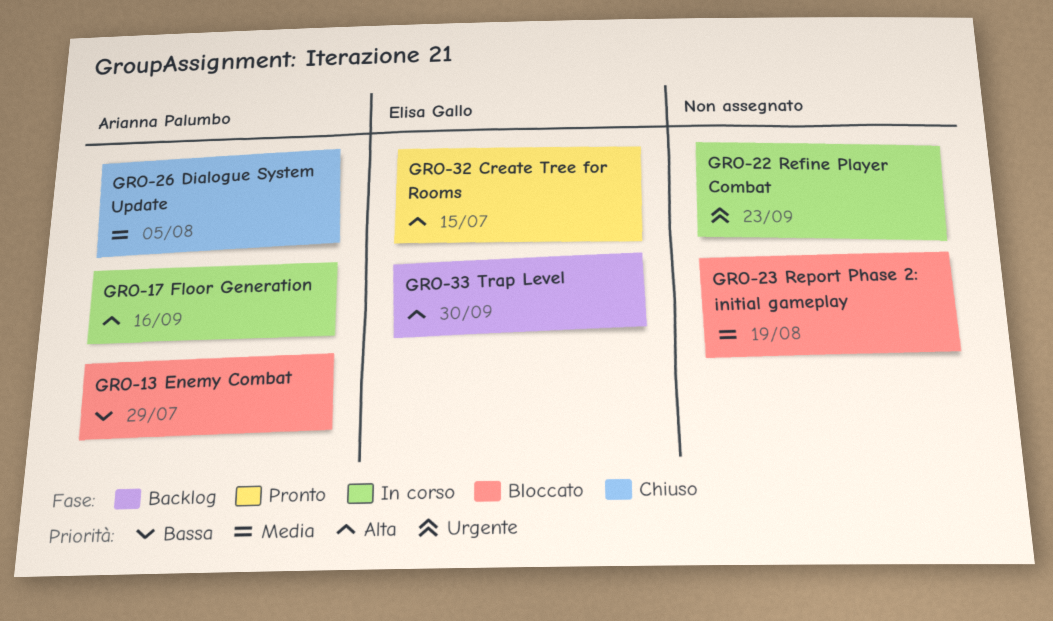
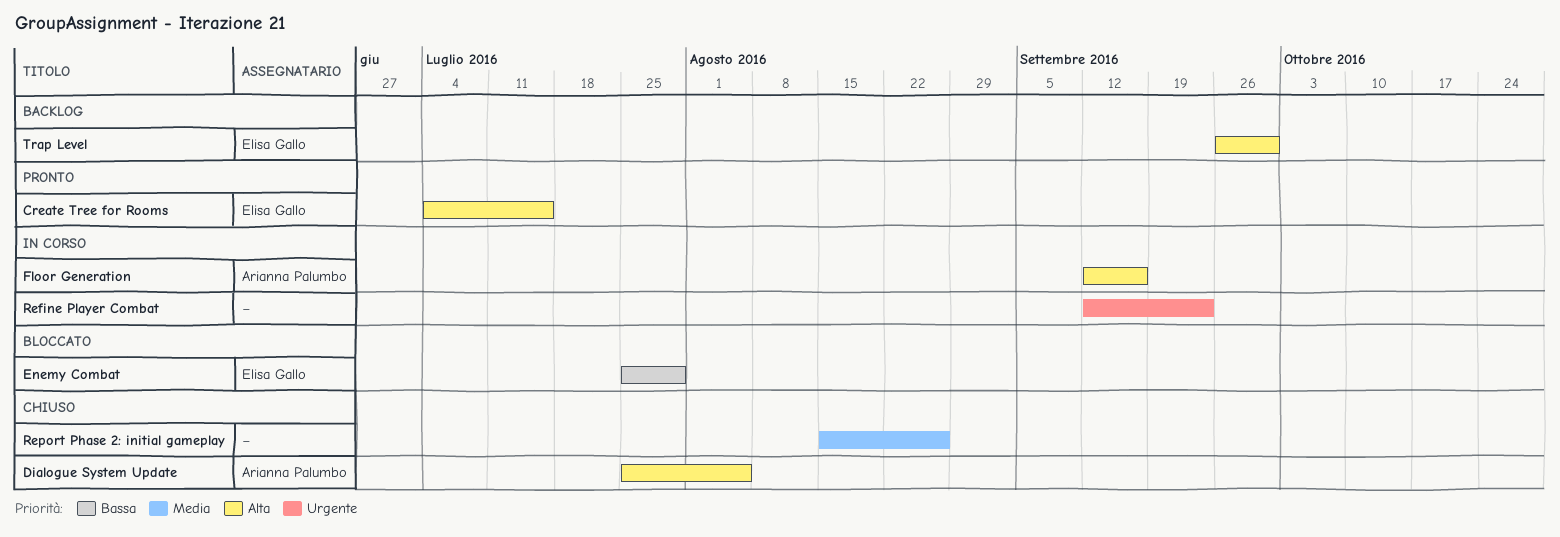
Dialogue System Update, priority: Media -> Alta
Enemy Combat, owner: Arianna Palumbo -> Elisa Gallo
Report Phase 2: initial gameplay, status: Bloccato -> Chiuso
Report Phase 2: initial gameplay, due: Aug 19 -> Aug 26

